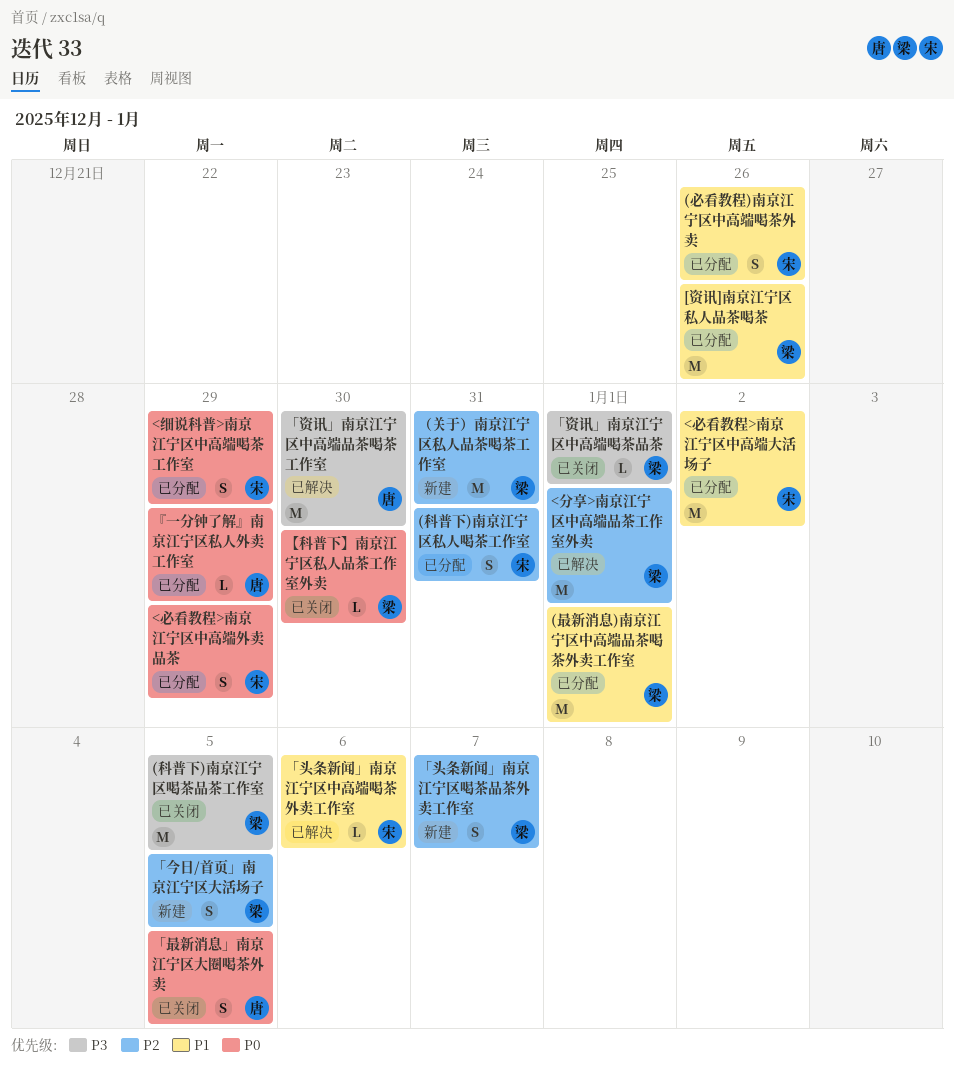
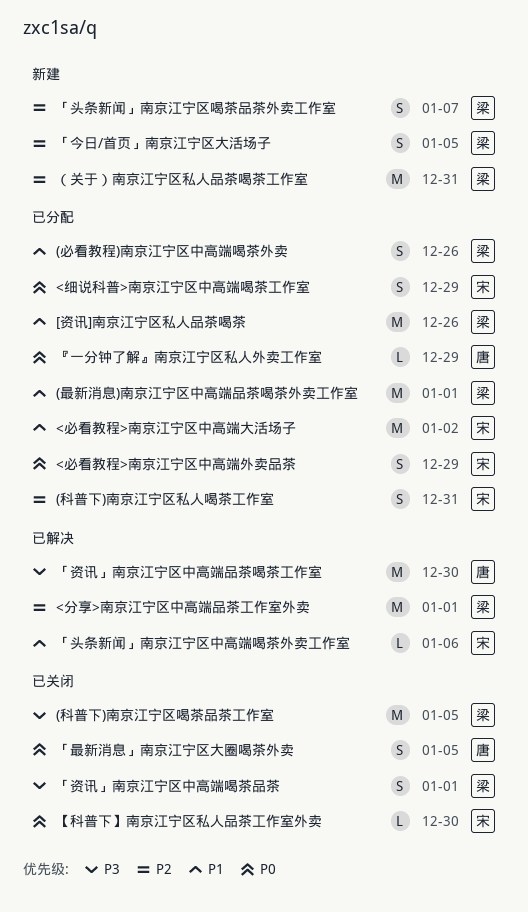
(必看教程)南京江宁区中高端喝茶外卖, owner: 宋 -> 梁
「资讯」南京江宁区中高端喝茶品茶, estimate: L -> S
【科普下】南京江宁区私人品茶工作室外卖, owner: 梁 -> 宋

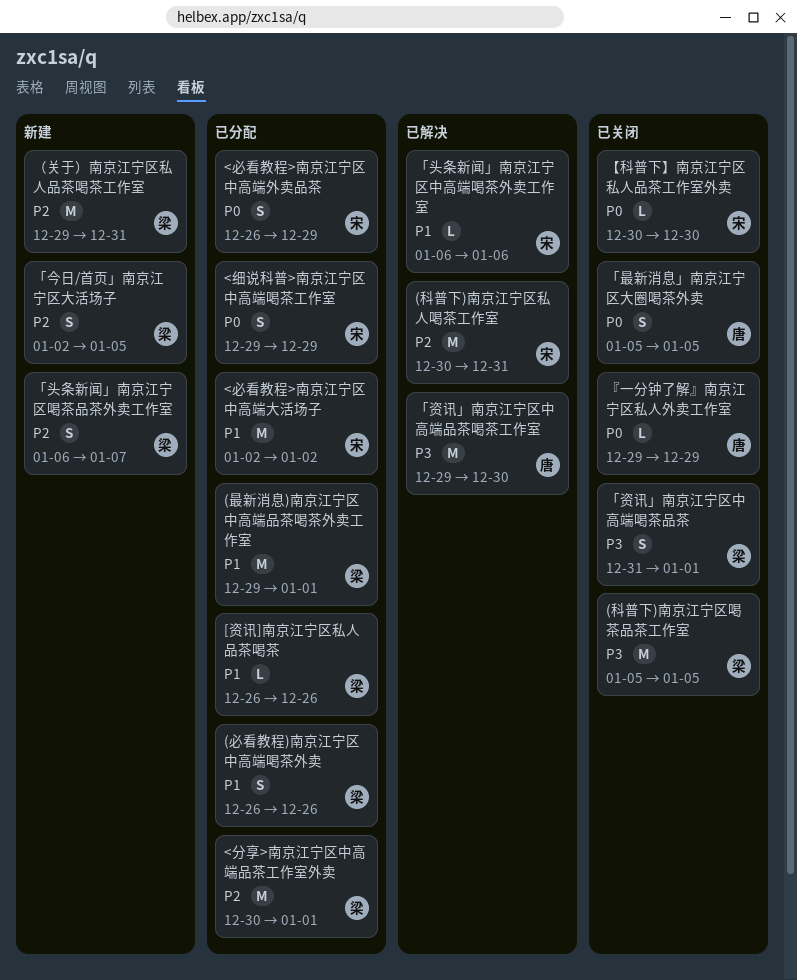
(科普下)南京江宁区私人喝茶工作室, status: 已分配 -> 已解决
(科普下)南京江宁区私人喝茶工作室, estimate: S -> M
<分享>南京江宁区中高端品茶工作室外卖, status: 已解决 -> 已分配
[资讯]南京江宁区私人品茶喝茶, estimate: M -> L
『一分钟了解』南京江宁区私人外卖工作室, status: 已分配 -> 已关闭

